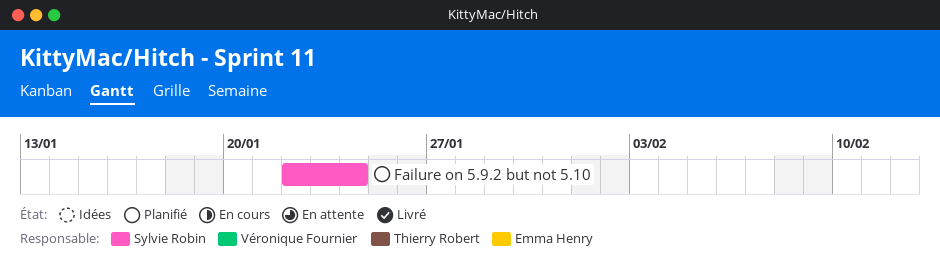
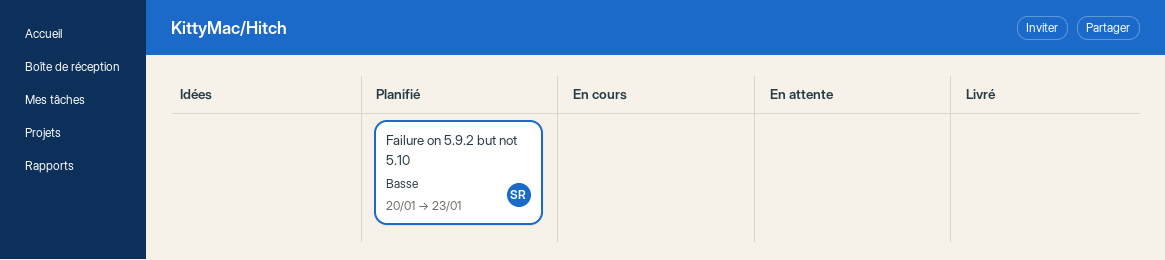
Failure on 5.9.2 but not 5.10, start: Jan 22 -> Jan 20
Failure on 5.9.2 but not 5.10, due: Jan 24 -> Jan 23

